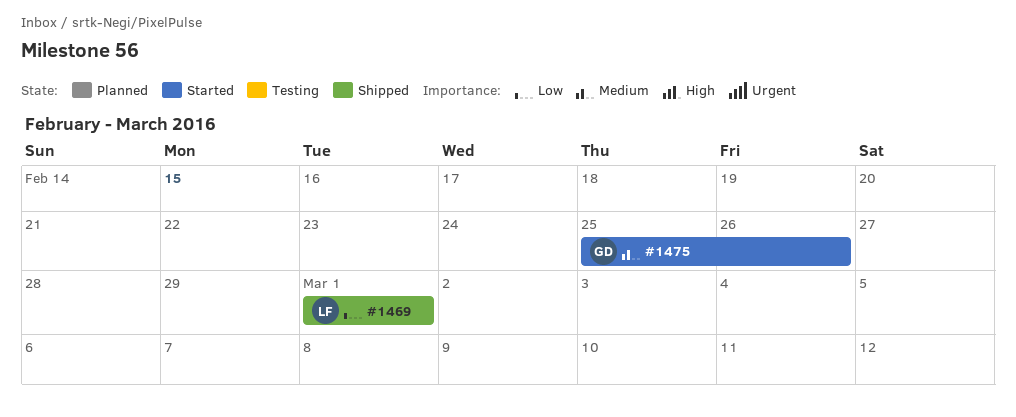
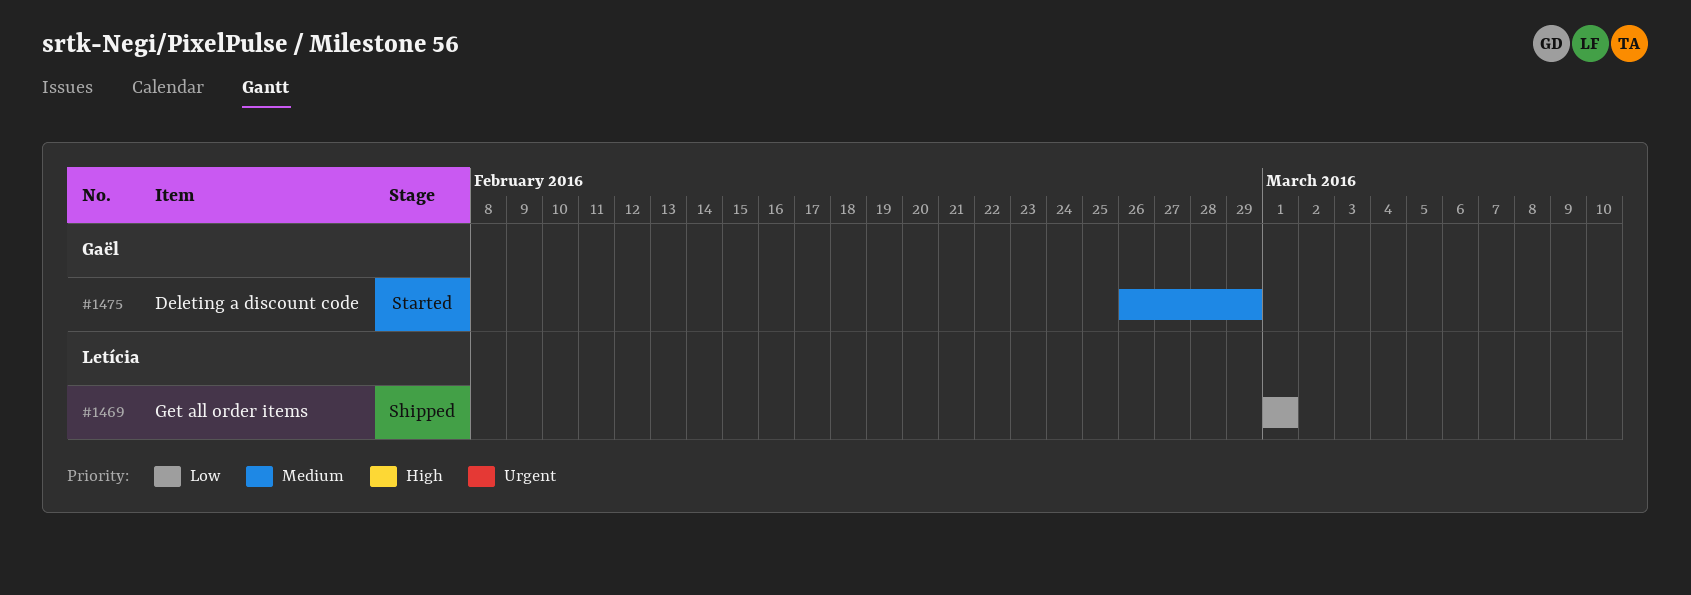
#1475, start: Feb 25 -> Feb 26
#1475, due: Feb 26 -> Feb 29

